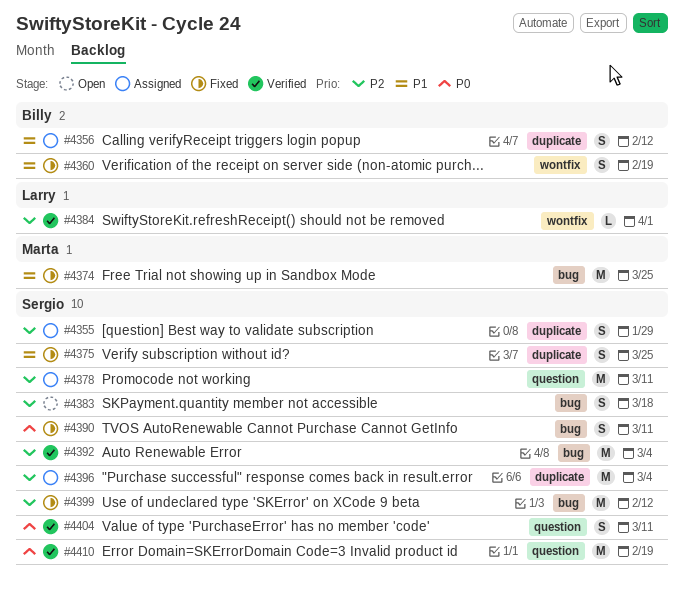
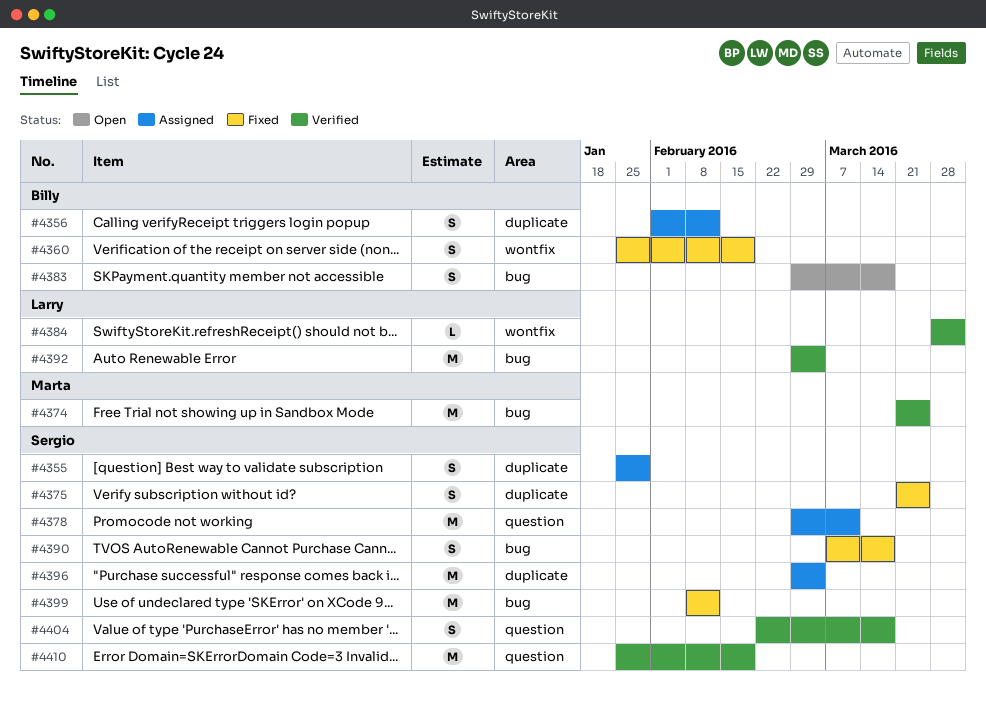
#4374, status: Fixed -> Verified
#4383, owner: Sergio -> Billy
#4390, due: Mar 11 -> Mar 18
#4392, owner: Sergio -> Larry
#4404, due: Mar 11 -> Mar 18

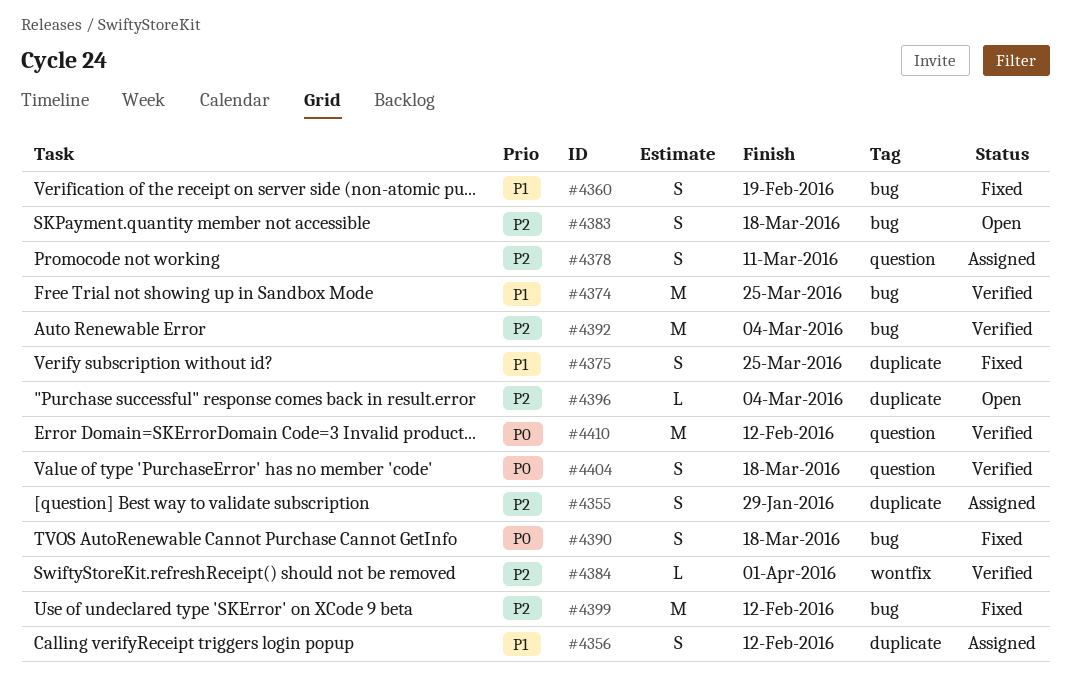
#4360, label: wontfix -> bug
#4378, estimate: M -> S
#4396, status: Assigned -> Open
#4396, estimate: M -> L
#4410, due: Feb 19 -> Feb 12

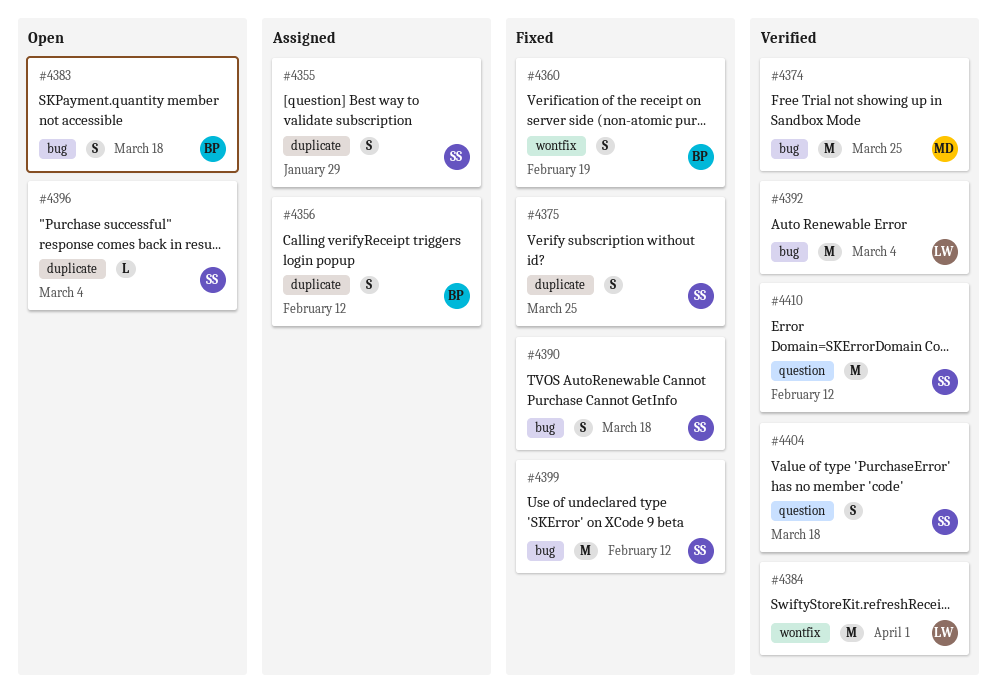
#4360, label: bug -> wontfix
#4378: present -> none
#4384, estimate: L -> M

